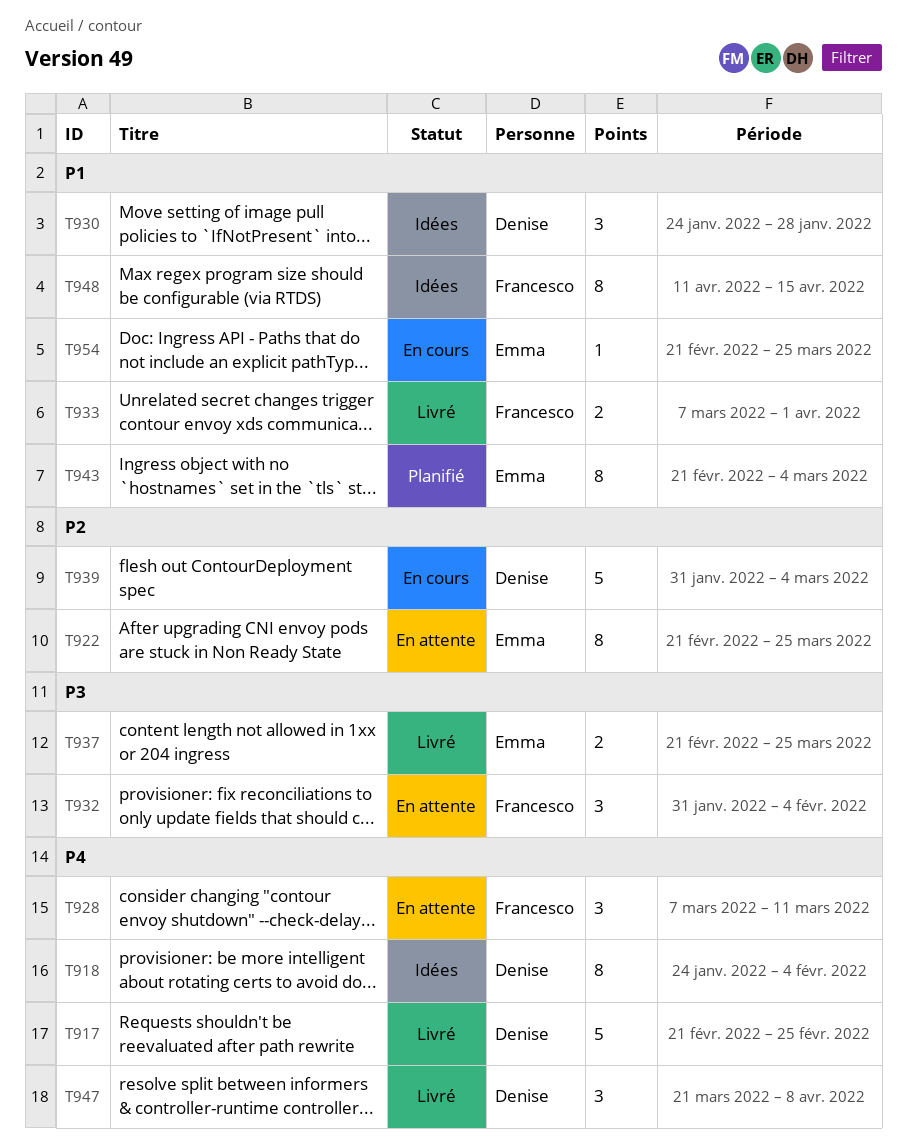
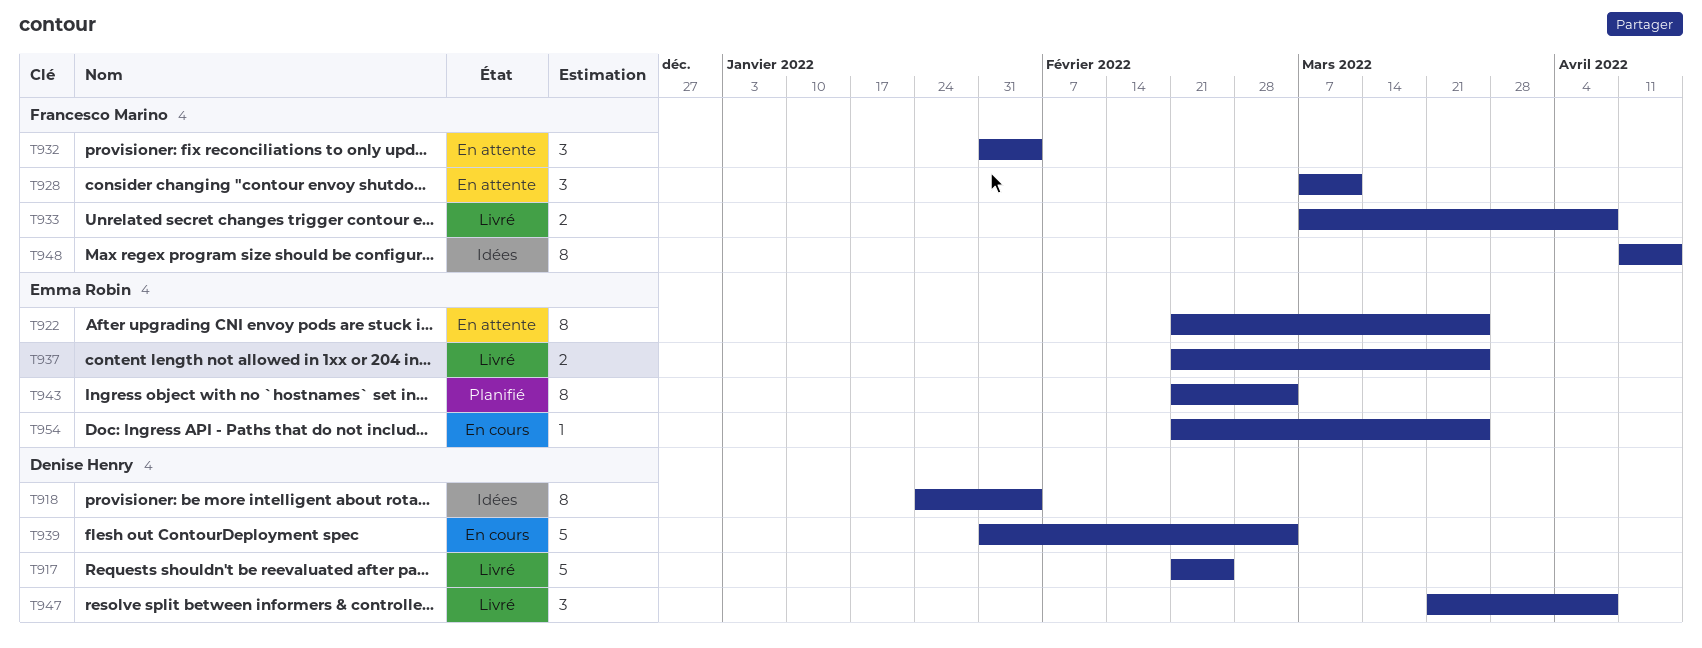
T930: present -> none
T933, due: Apr 1 -> Apr 8

